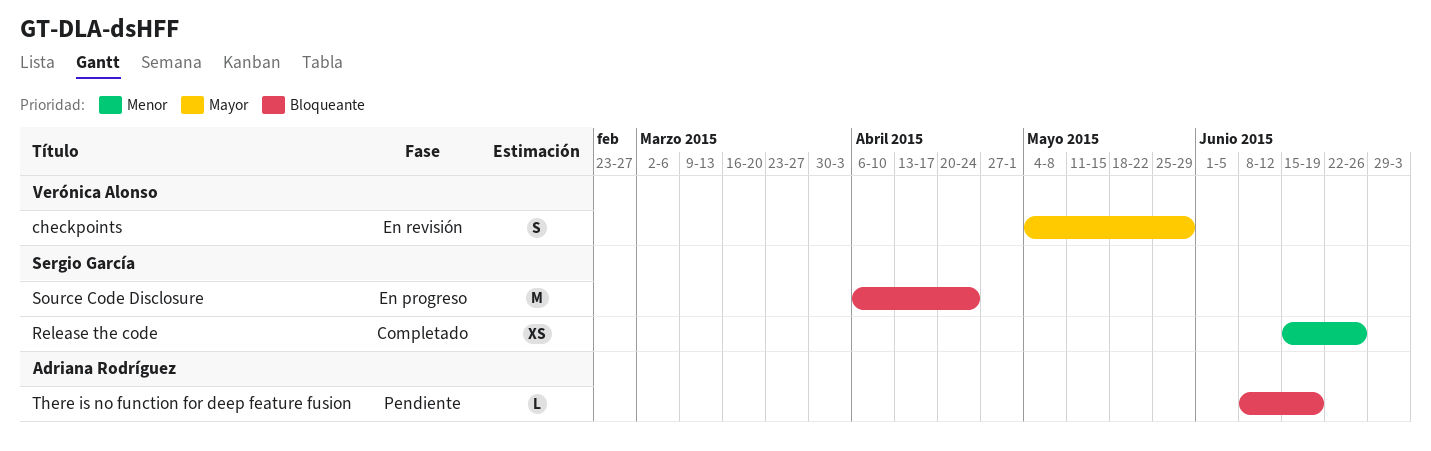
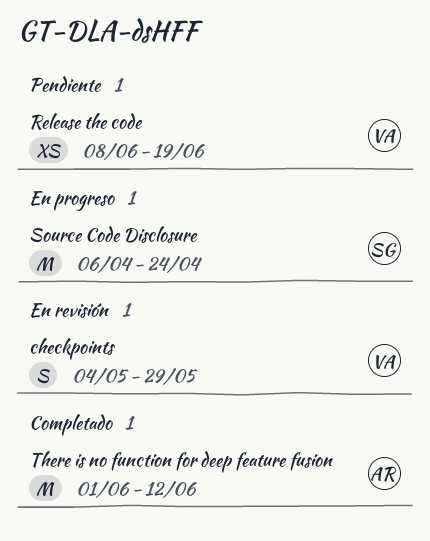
Release the code, status: Completado -> Pendiente
Release the code, owner: Sergio García -> Verónica Alonso
Release the code, start: Jun 15 -> Jun 8
Release the code, due: Jun 26 -> Jun 19
There is no function for deep feature fusion, status: Pendiente -> Completado
There is no function for deep feature fusion, estimate: L -> M
There is no function for deep feature fusion, start: Jun 8 -> Jun 1
There is no function for deep feature fusion, due: Jun 19 -> Jun 12

